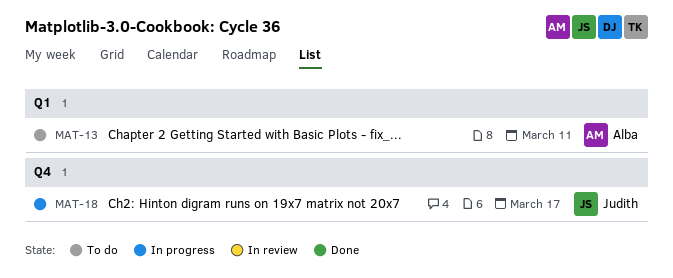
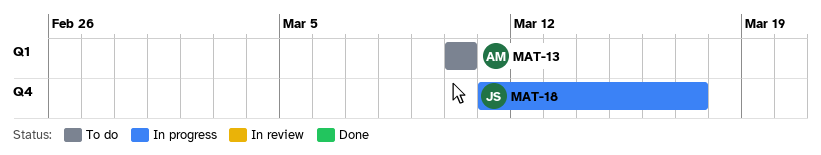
MAT-13, due: Mar 11 -> Mar 10

